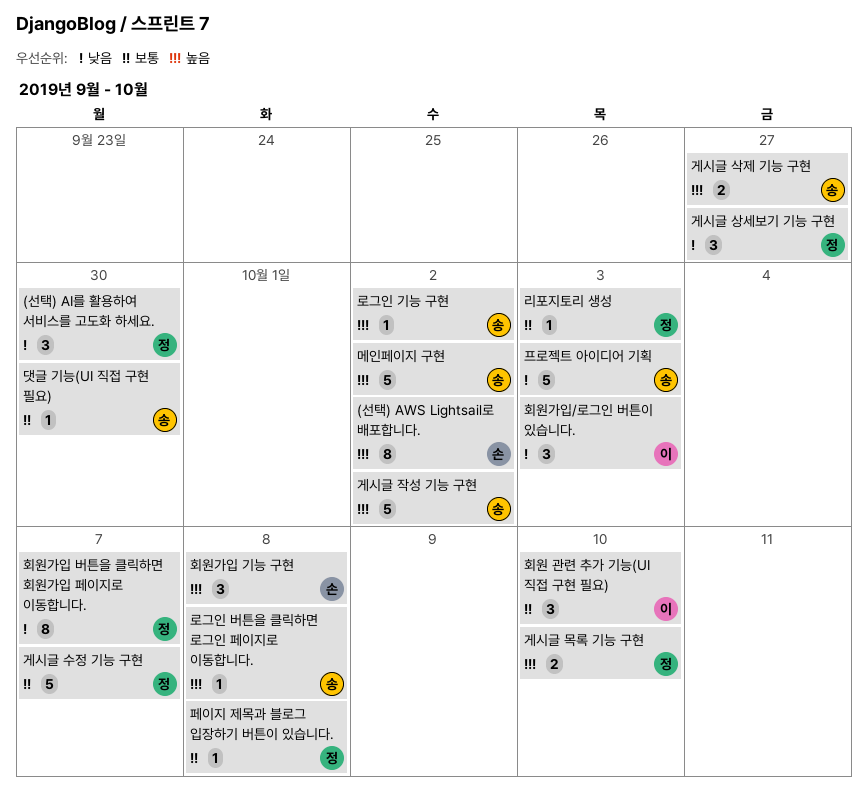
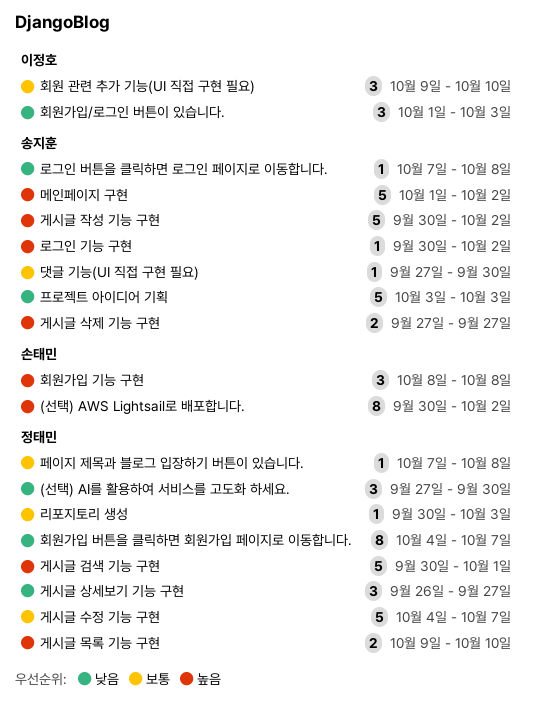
게시글 검색 기능 구현: none -> present
로그인 버튼을 클릭하면 로그인 페이지로 이동합니다., priority: 높음 -> 낮음

